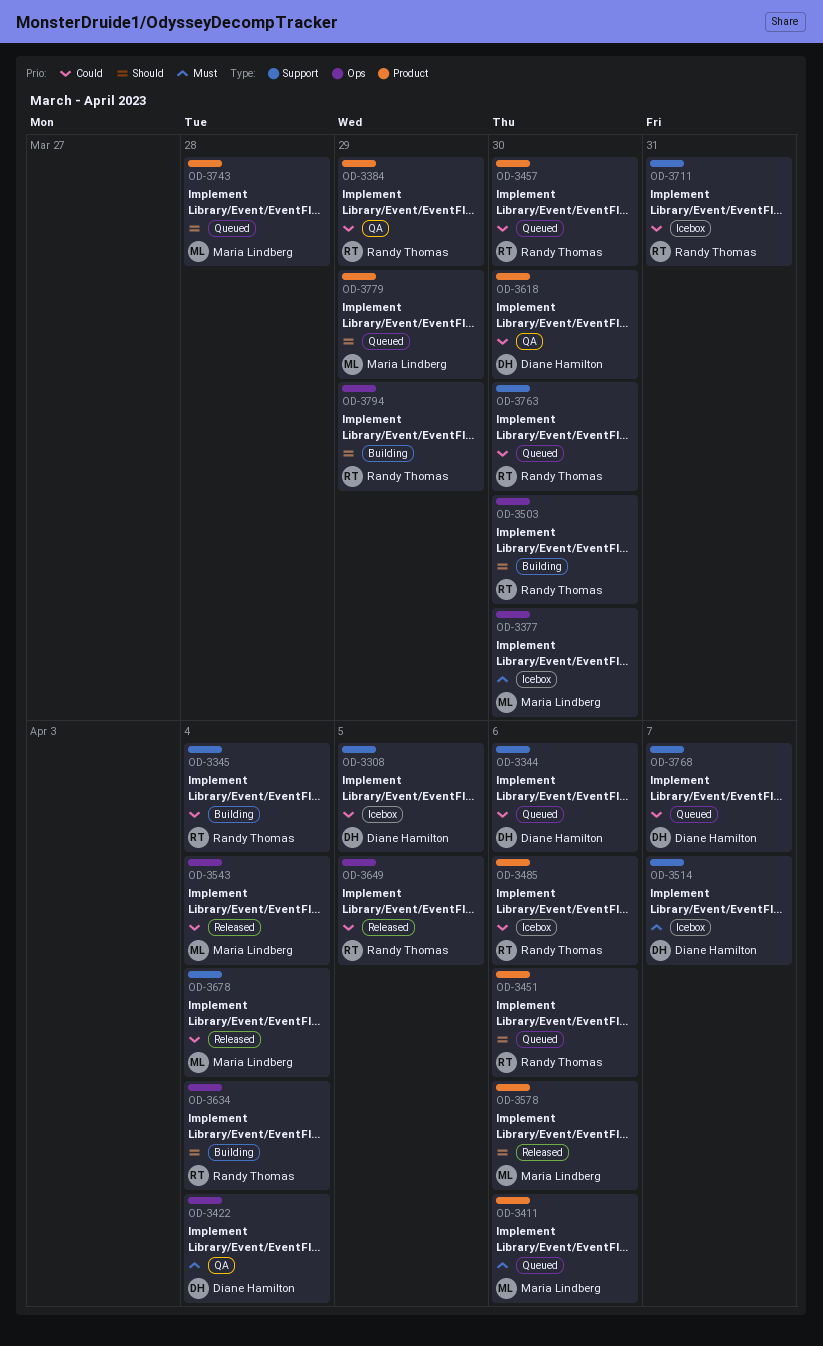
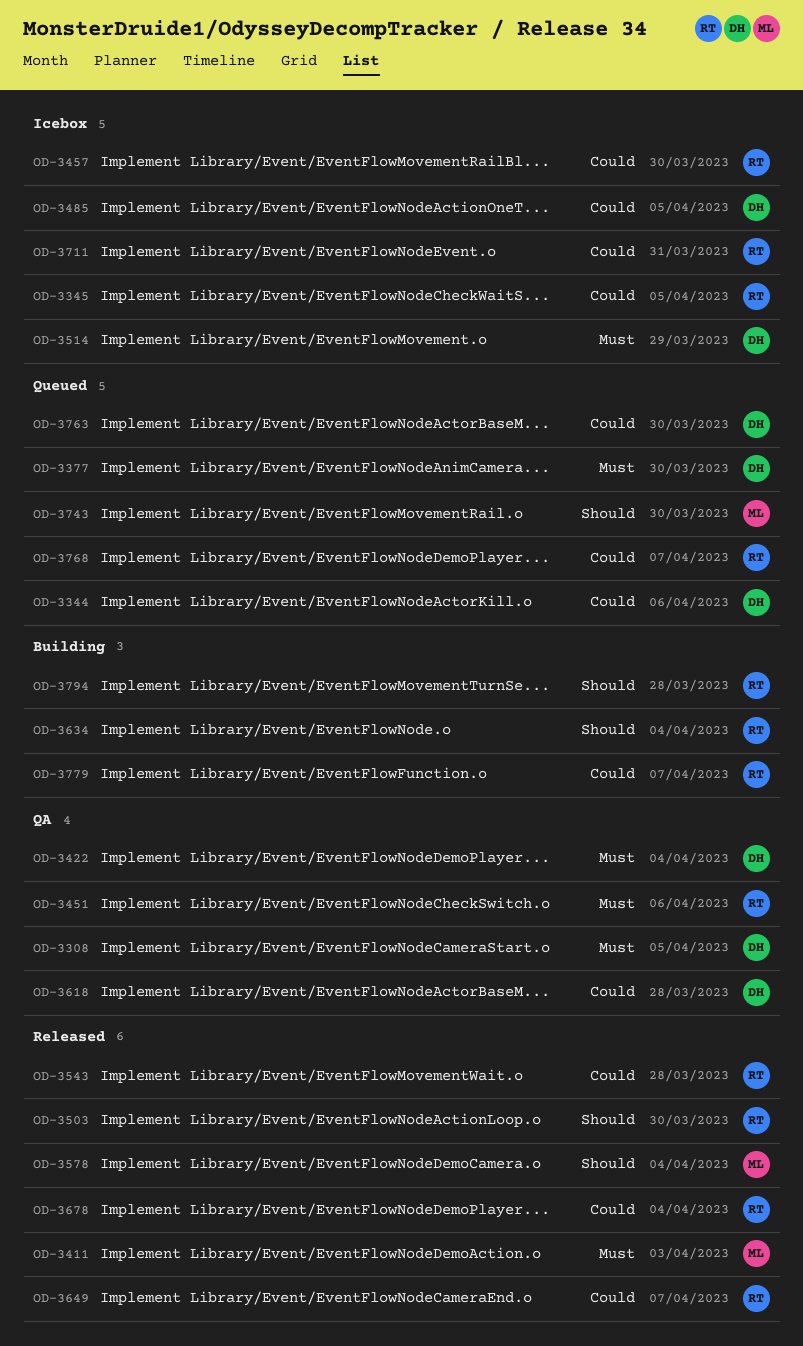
OD-3308, status: Icebox -> QA
OD-3308, priority: Could -> Must
OD-3345, status: Building -> Icebox
OD-3345, due: Apr 4 -> Apr 5
OD-3377, status: Icebox -> Queued
OD-3377, owner: Maria Lindberg -> Diane Hamilton
OD-3384: present -> none
OD-3411, status: Queued -> Released
OD-3411, due: Apr 6 -> Apr 3
OD-3451, status: Queued -> QA
OD-3451, priority: Should -> Must
OD-3457, status: Queued -> Icebox
OD-3485, owner: Randy Thomas -> Diane Hamilton
OD-3485, due: Apr 6 -> Apr 5
OD-3503, status: Building -> Released
OD-3514, due: Apr 7 -> Mar 29
OD-3543, owner: Maria Lindberg -> Randy Thomas
OD-3543, due: Apr 4 -> Mar 28
OD-3578, due: Apr 6 -> Apr 4
OD-3618, due: Mar 30 -> Mar 28
OD-3649, due: Apr 5 -> Apr 7
OD-3678, owner: Maria Lindberg -> Randy Thomas
OD-3743, due: Mar 28 -> Mar 30
OD-3763, owner: Randy Thomas -> Diane Hamilton
OD-3768, owner: Diane Hamilton -> Randy Thomas
OD-3779, status: Queued -> Building
OD-3779, owner: Maria Lindberg -> Randy Thomas
OD-3779, priority: Should -> Could
OD-3779, due: Mar 29 -> Apr 7
OD-3794, due: Mar 29 -> Mar 28

